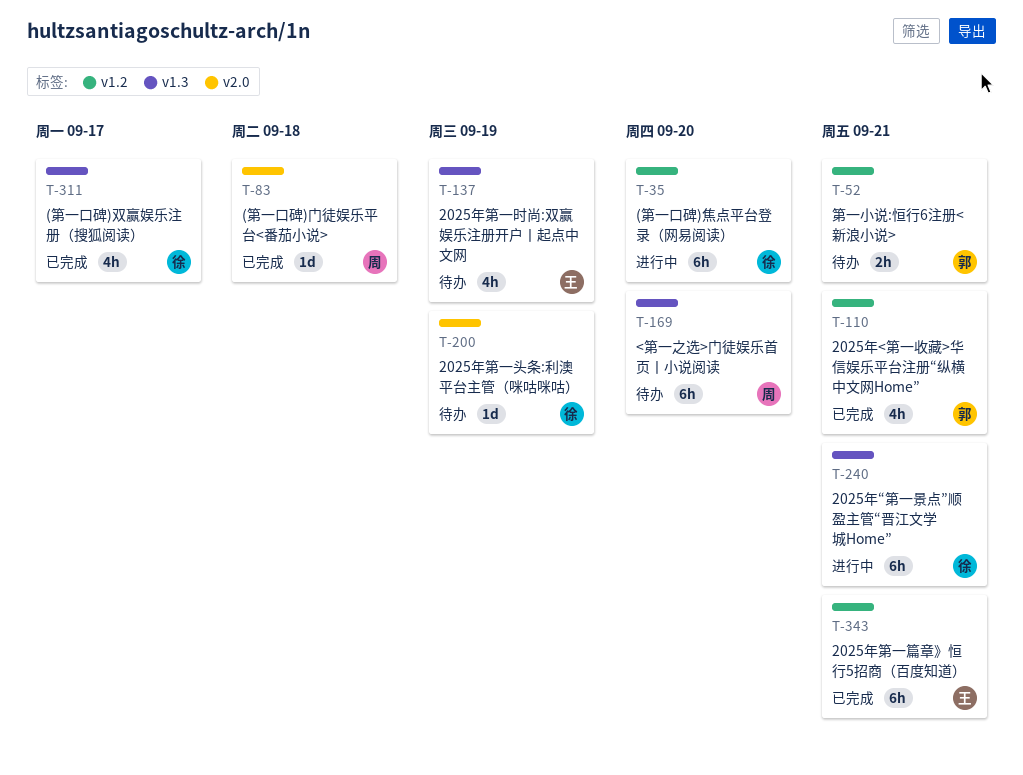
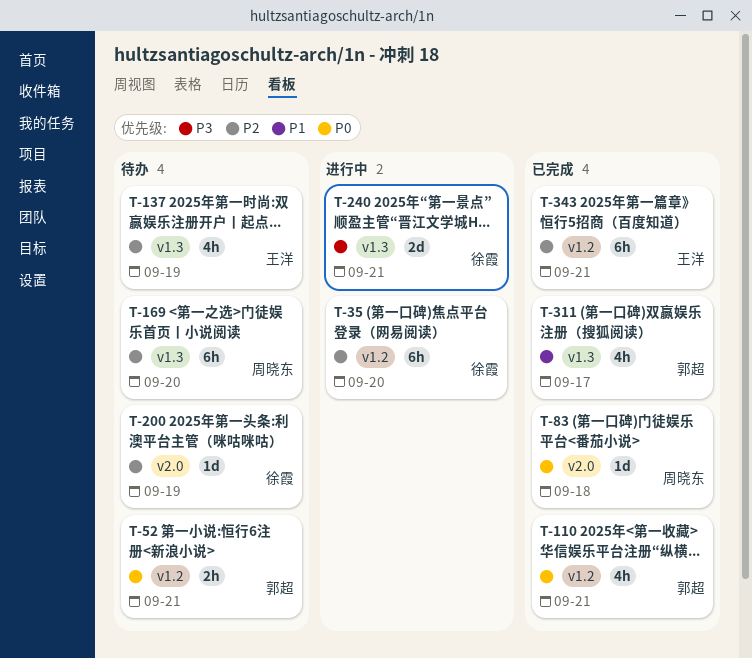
T-240, estimate: 6h -> 2d
T-311, owner: 徐霞 -> 郭超

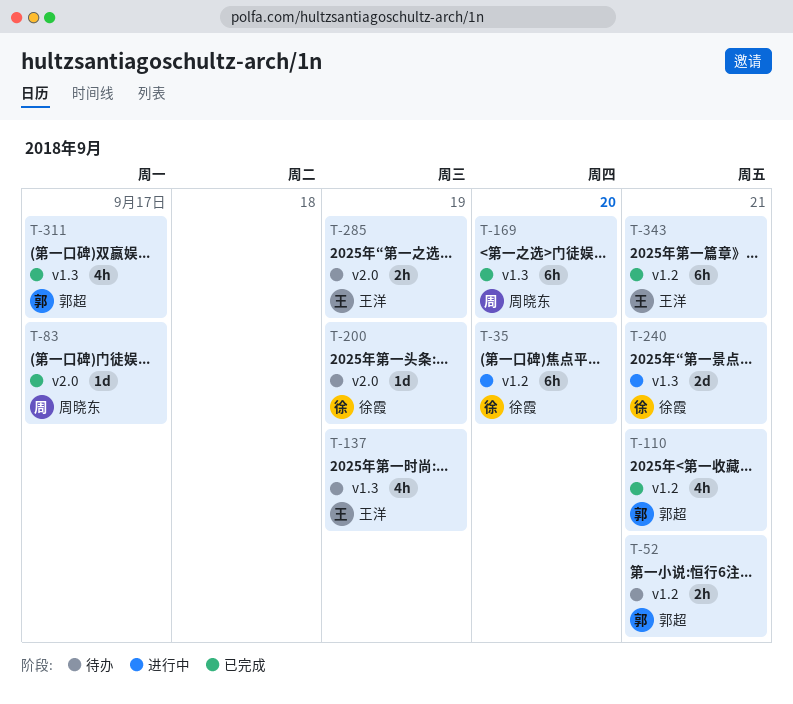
T-83, due: Sep 18 -> Sep 17
T-169, status: 待办 -> 已完成
T-285: none -> present

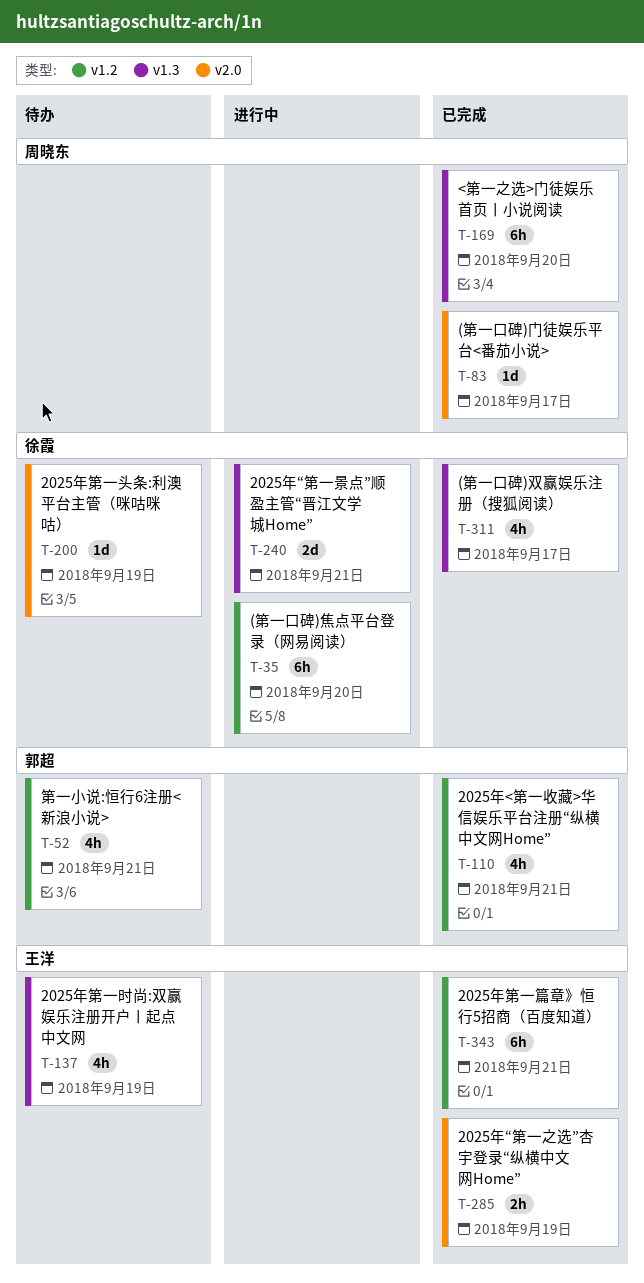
T-52, estimate: 2h -> 4h
T-285, status: 待办 -> 已完成
T-311, owner: 郭超 -> 徐霞

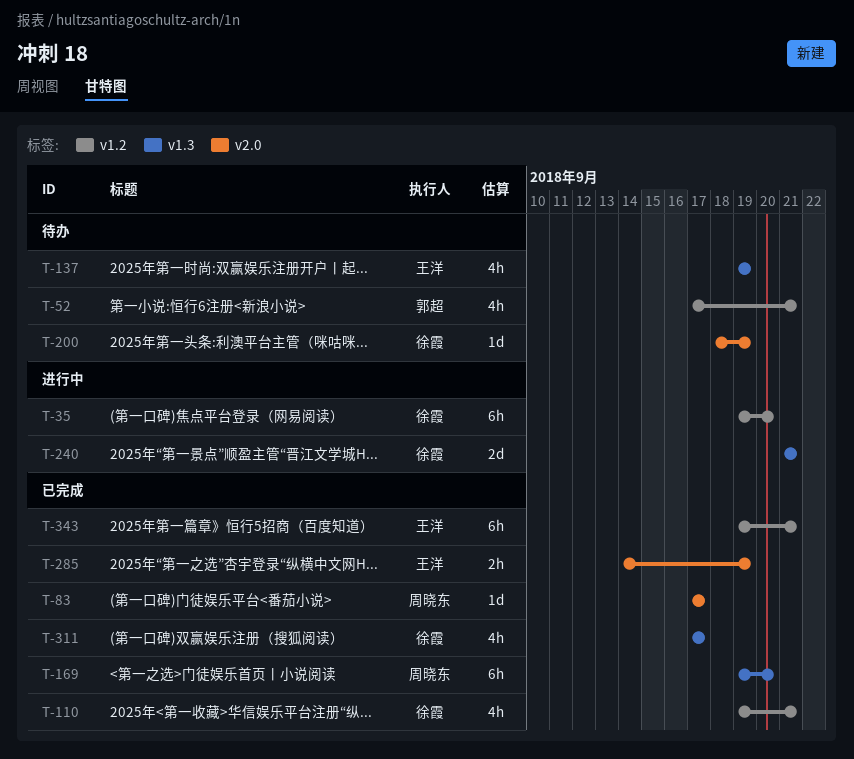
T-110, owner: 郭超 -> 徐霞

